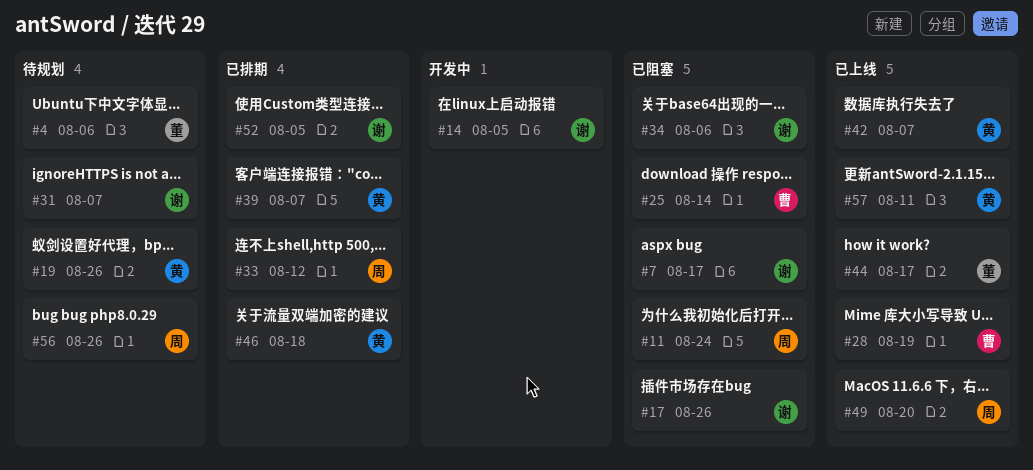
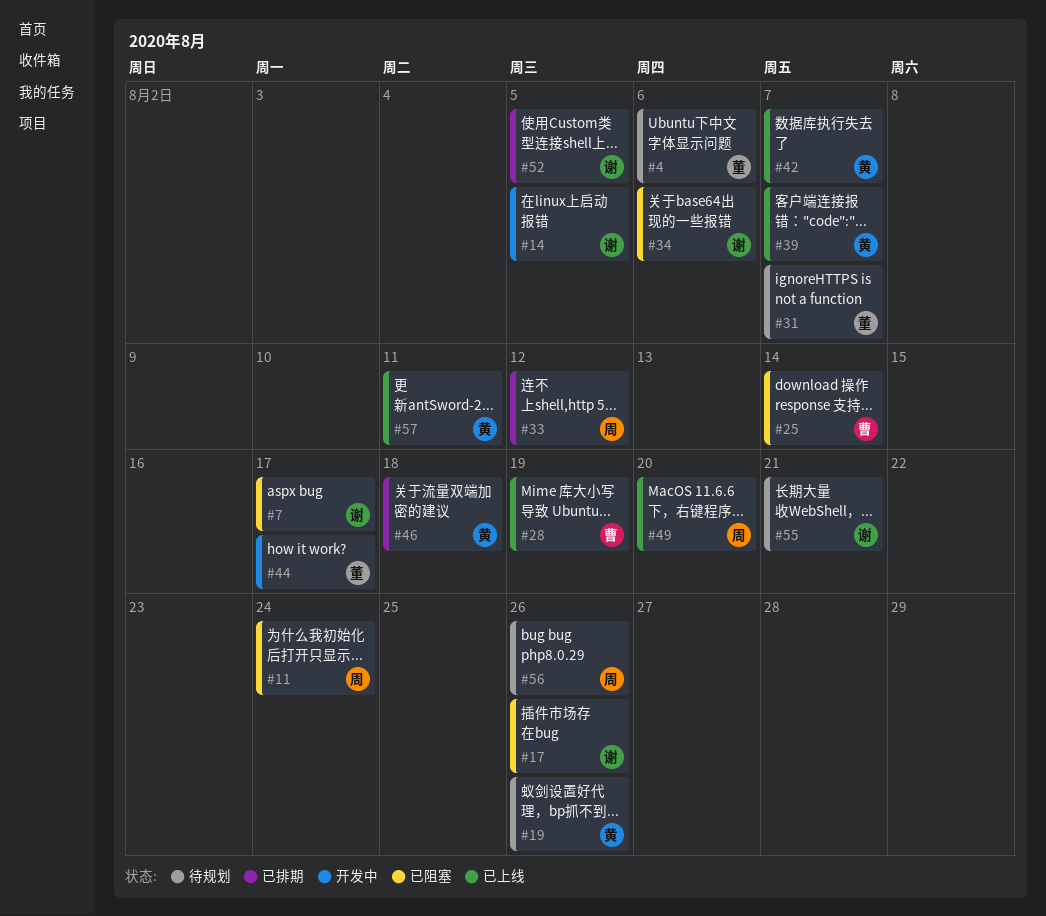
#31, owner: 谢 -> 董
#39, status: 已排期 -> 已上线
#44, status: 已上线 -> 开发中
#55: none -> present

